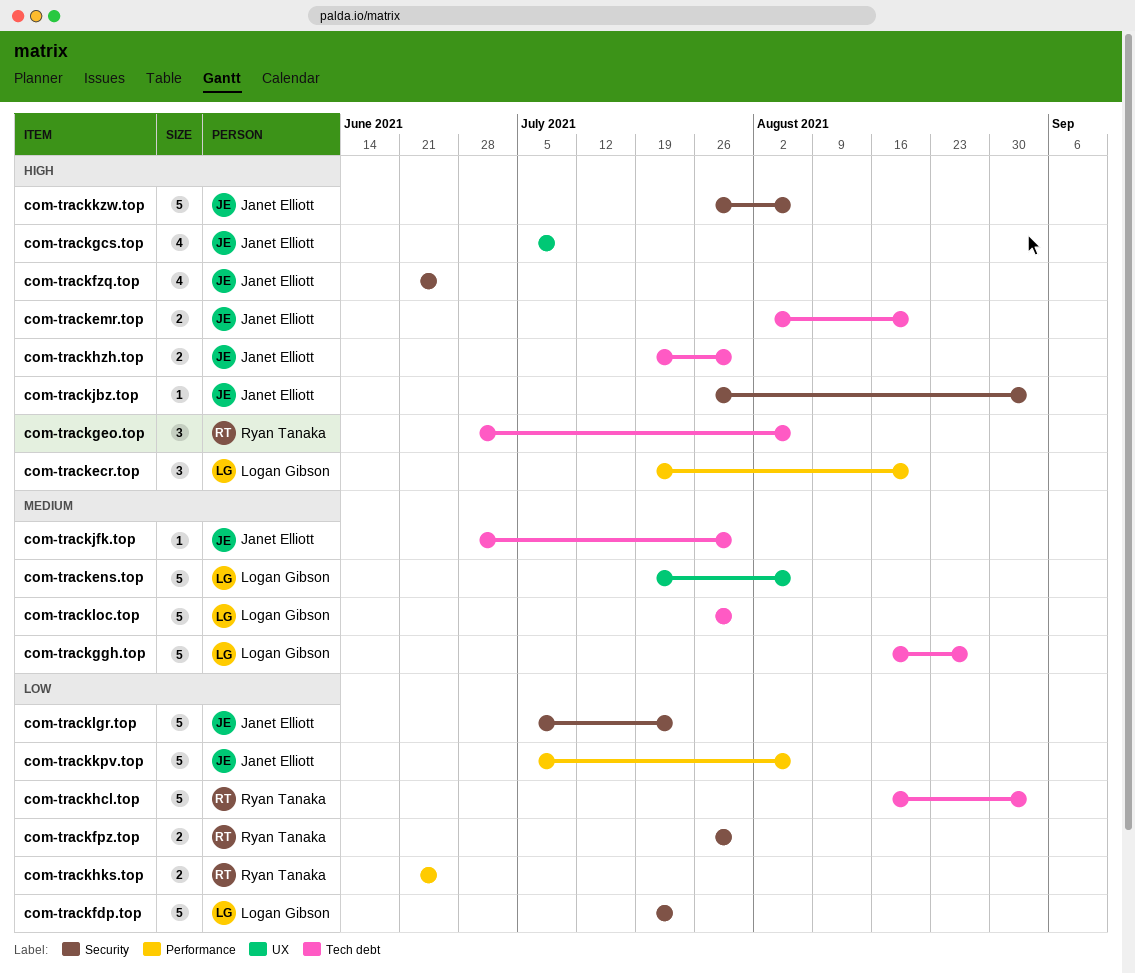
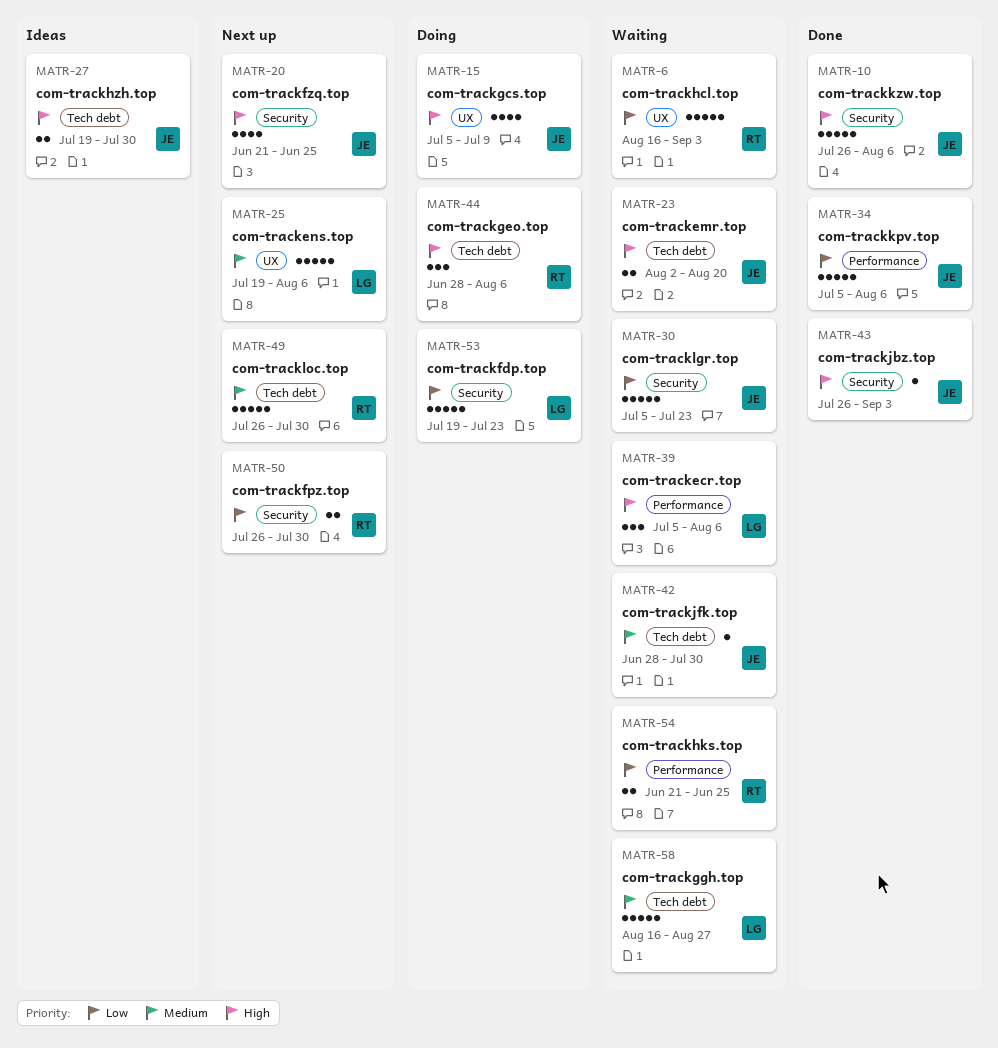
com-trackecr.top, start: Jul 19 -> Jul 5
com-trackecr.top, due: Aug 20 -> Aug 6
com-trackhcl.top, label: Tech debt -> UX
com-trackloc.top, owner: Logan Gibson -> Ryan Tanaka

